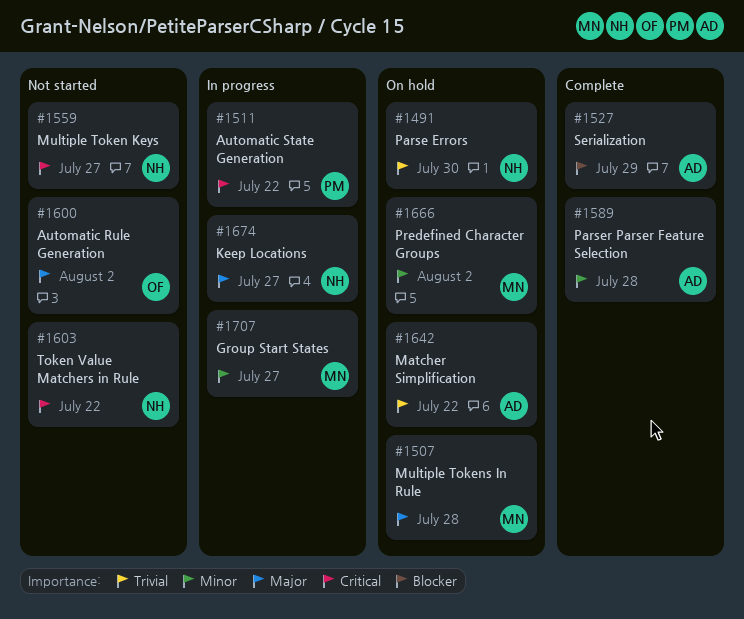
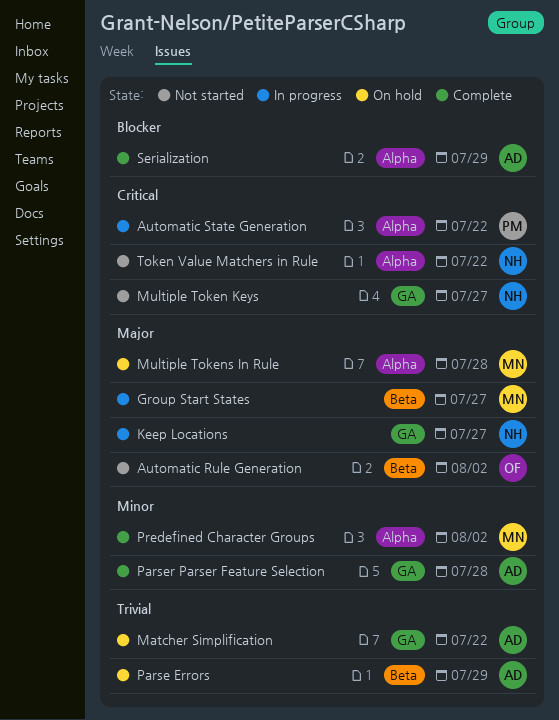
Group Start States, priority: Minor -> Major
Parse Errors, owner: NH -> AD
Parse Errors, due: Jul 30 -> Jul 29
Predefined Character Groups, status: On hold -> Complete

